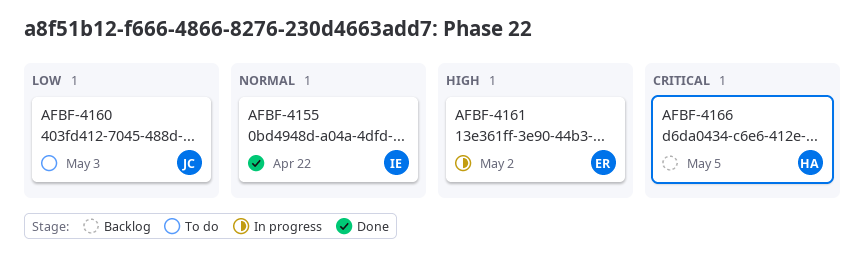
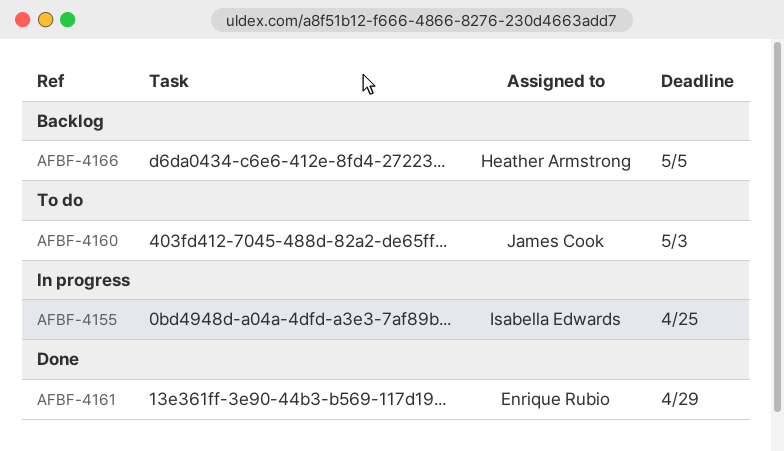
AFBF-4155, status: Done -> In progress
AFBF-4155, due: Apr 22 -> Apr 25
AFBF-4161, status: In progress -> Done
AFBF-4161, due: May 2 -> Apr 29

